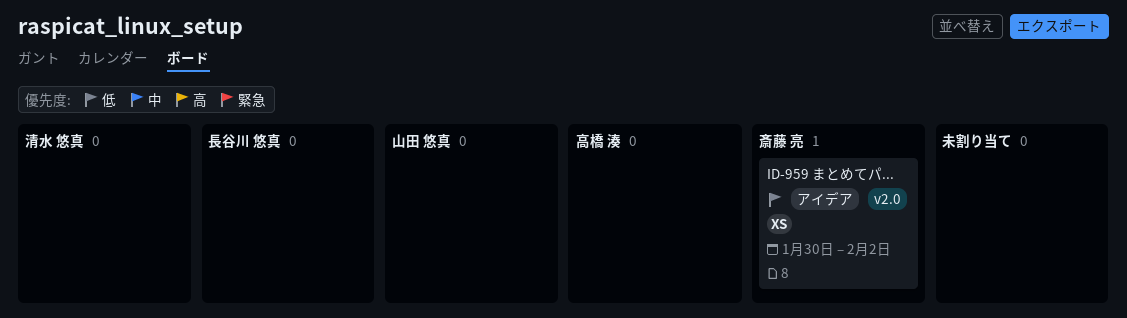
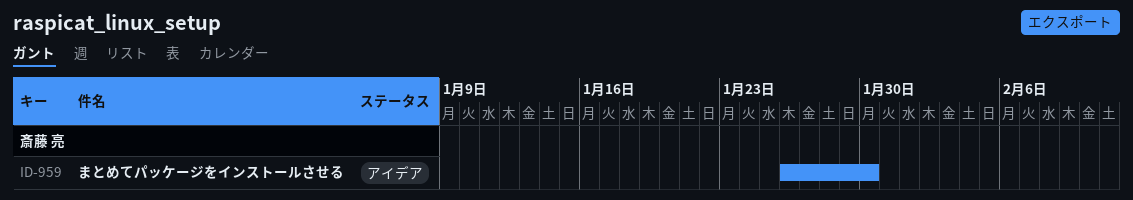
ID-959, start: Jan 30 -> Jan 26
ID-959, due: Feb 2 -> Jan 30

